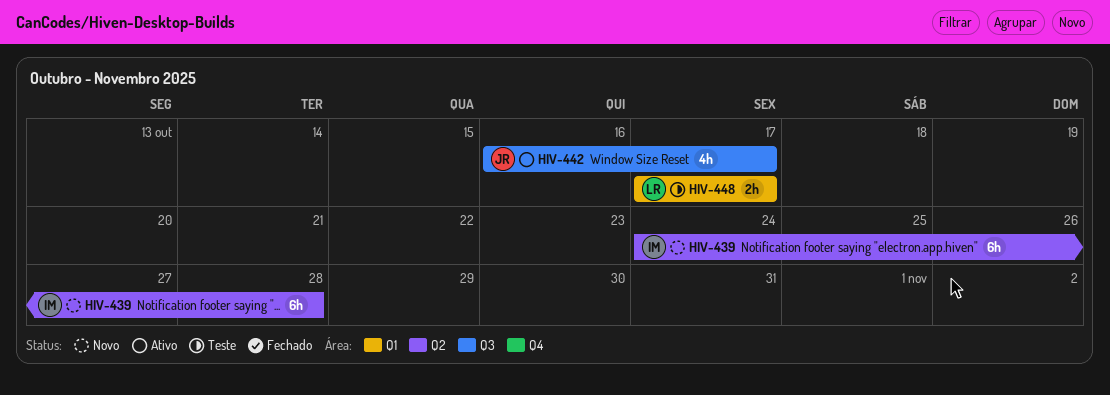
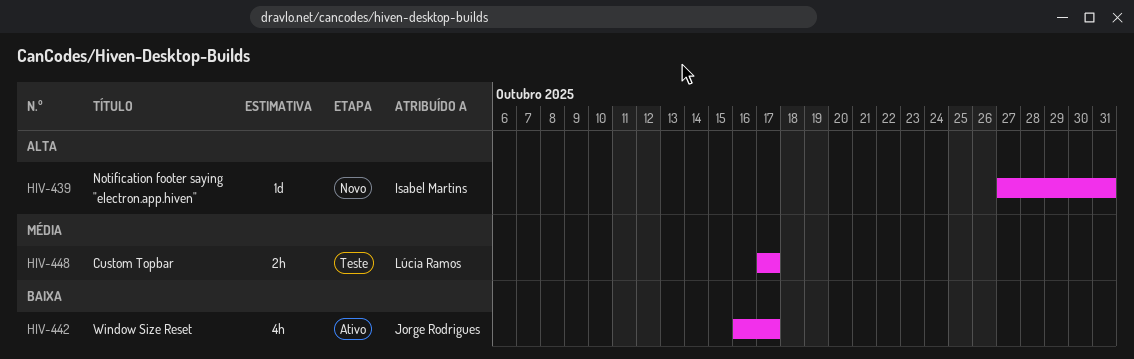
HIV-439, estimate: 6h -> 1d
HIV-439, start: Oct 24 -> Oct 27
HIV-439, due: Oct 28 -> Oct 31

